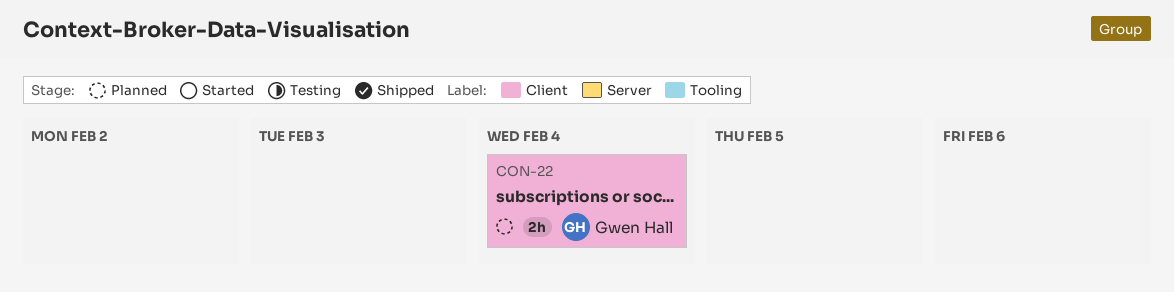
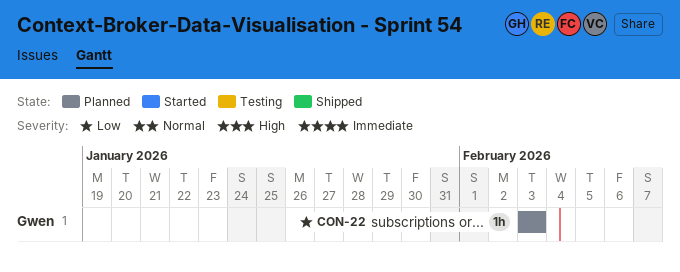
CON-22, estimate: 2h -> 1h
CON-22, due: Feb 4 -> Feb 3

